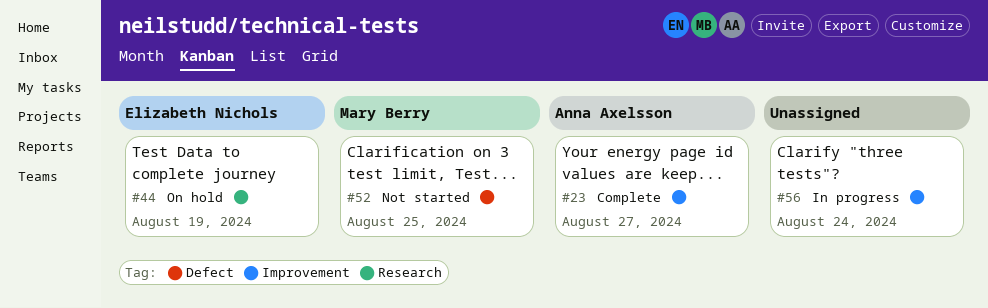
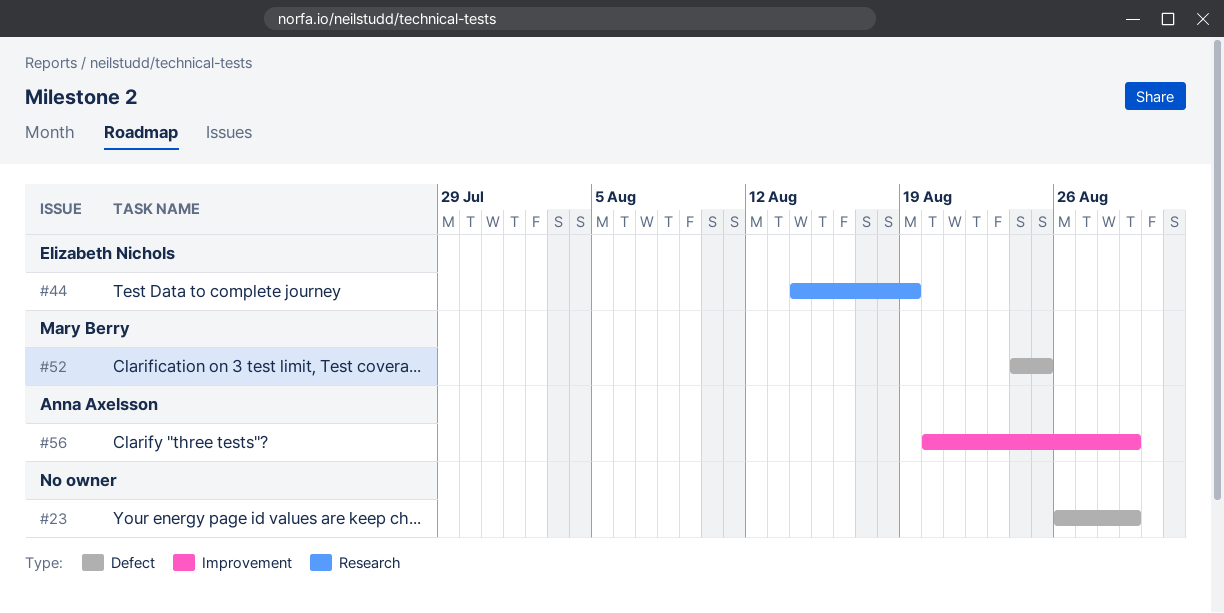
#23, owner: Anna Axelsson -> none
#23, label: Improvement -> Defect
#23, due: Aug 27 -> Aug 29
#56, owner: none -> Anna Axelsson
#56, due: Aug 24 -> Aug 29

